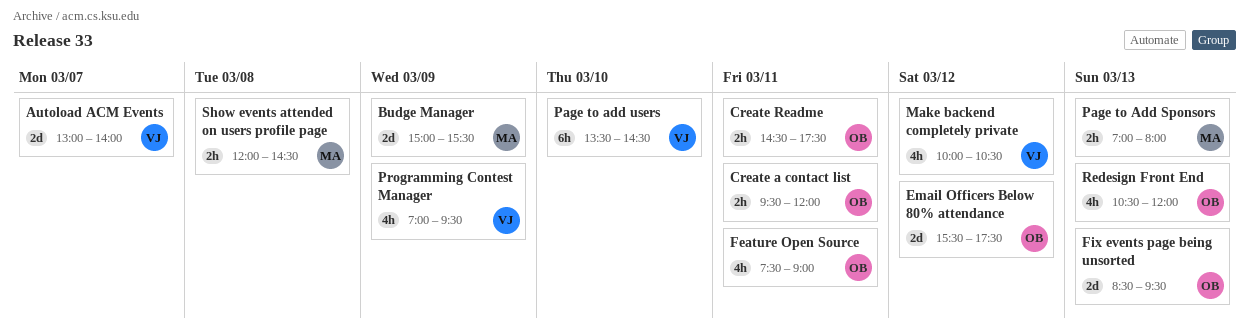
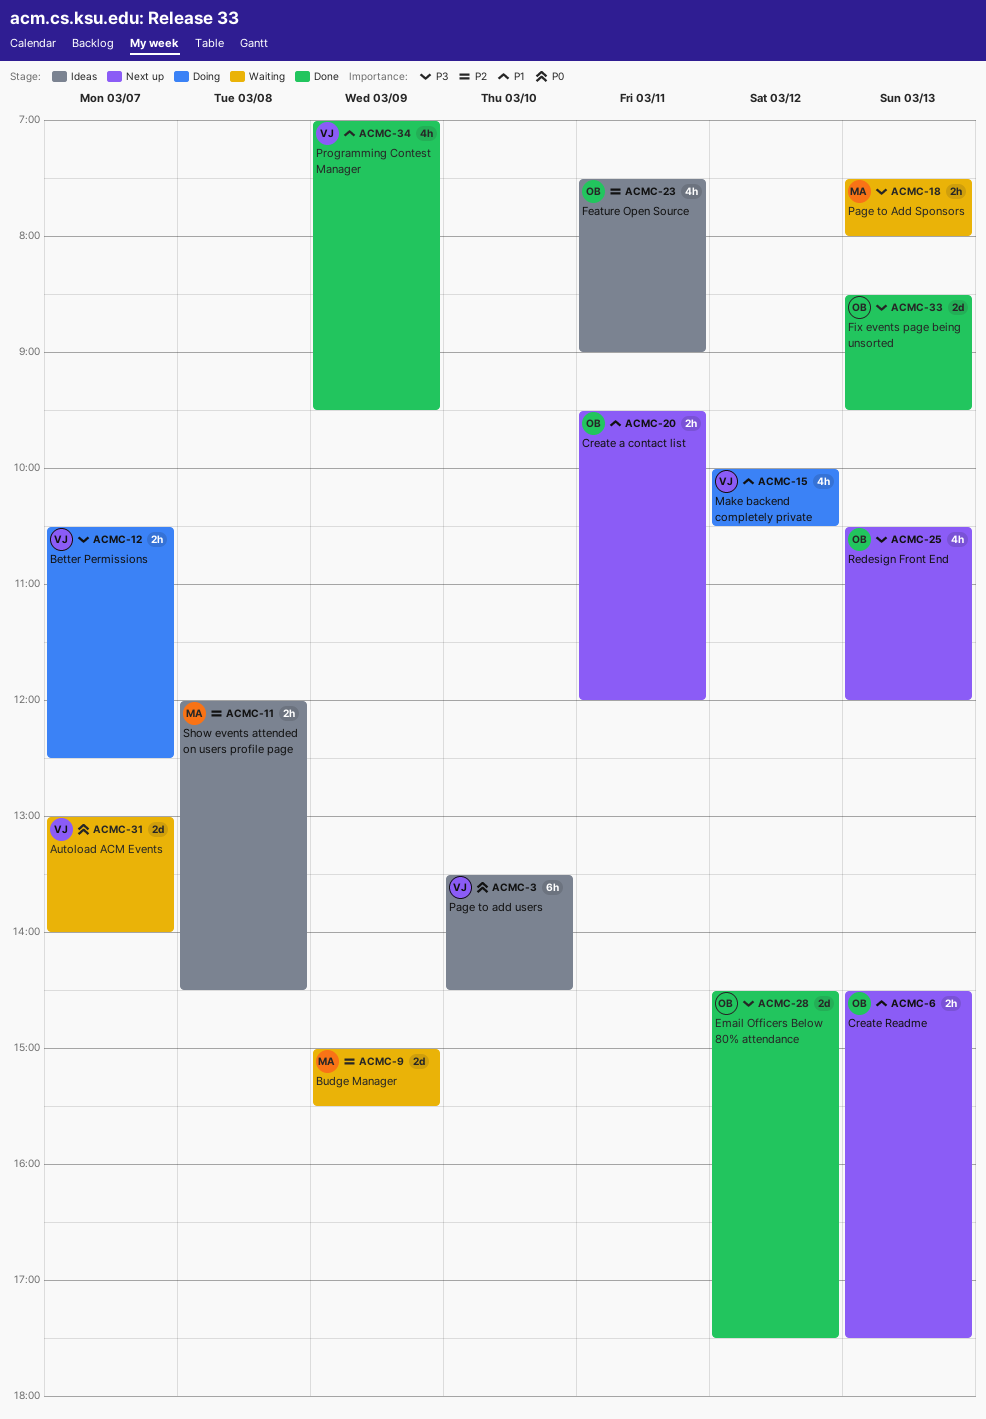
Better Permissions: none -> present
Create Readme, day: Mar 11 -> Mar 13
Email Officers Below 80% attendance, begins: 15:30 -> 14:30
Page to Add Sponsors, begins: 07:00 -> 07:30

